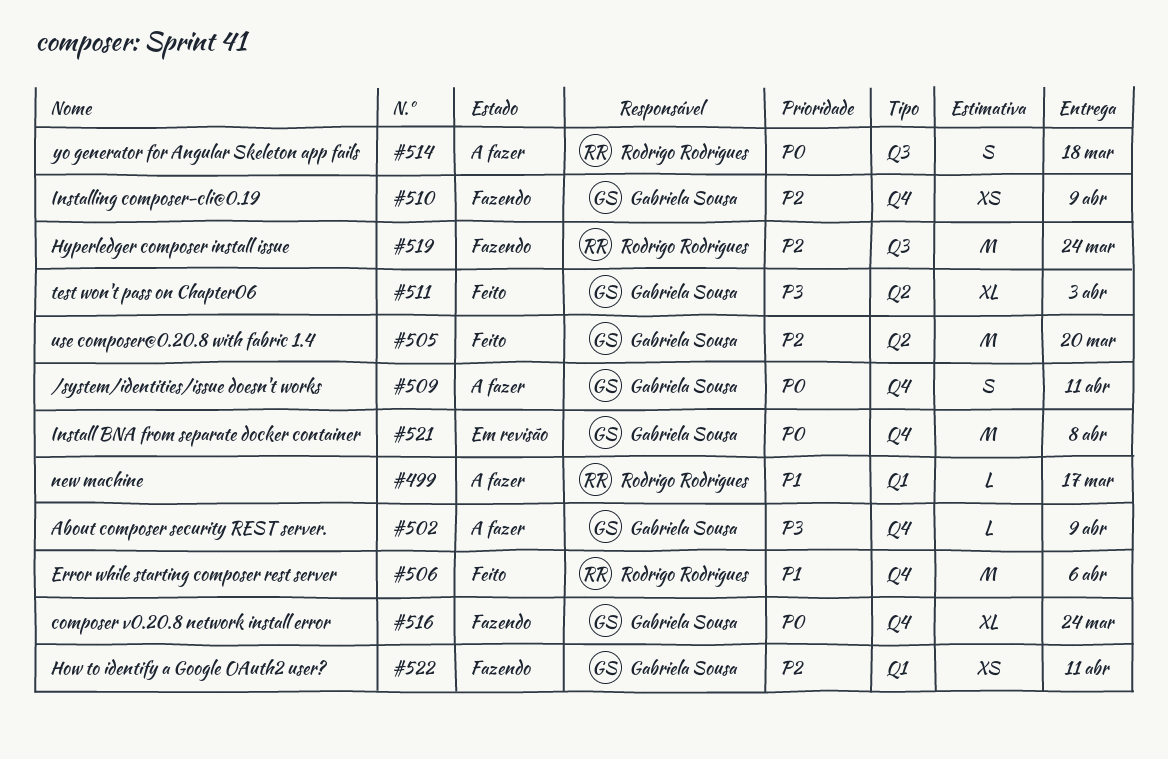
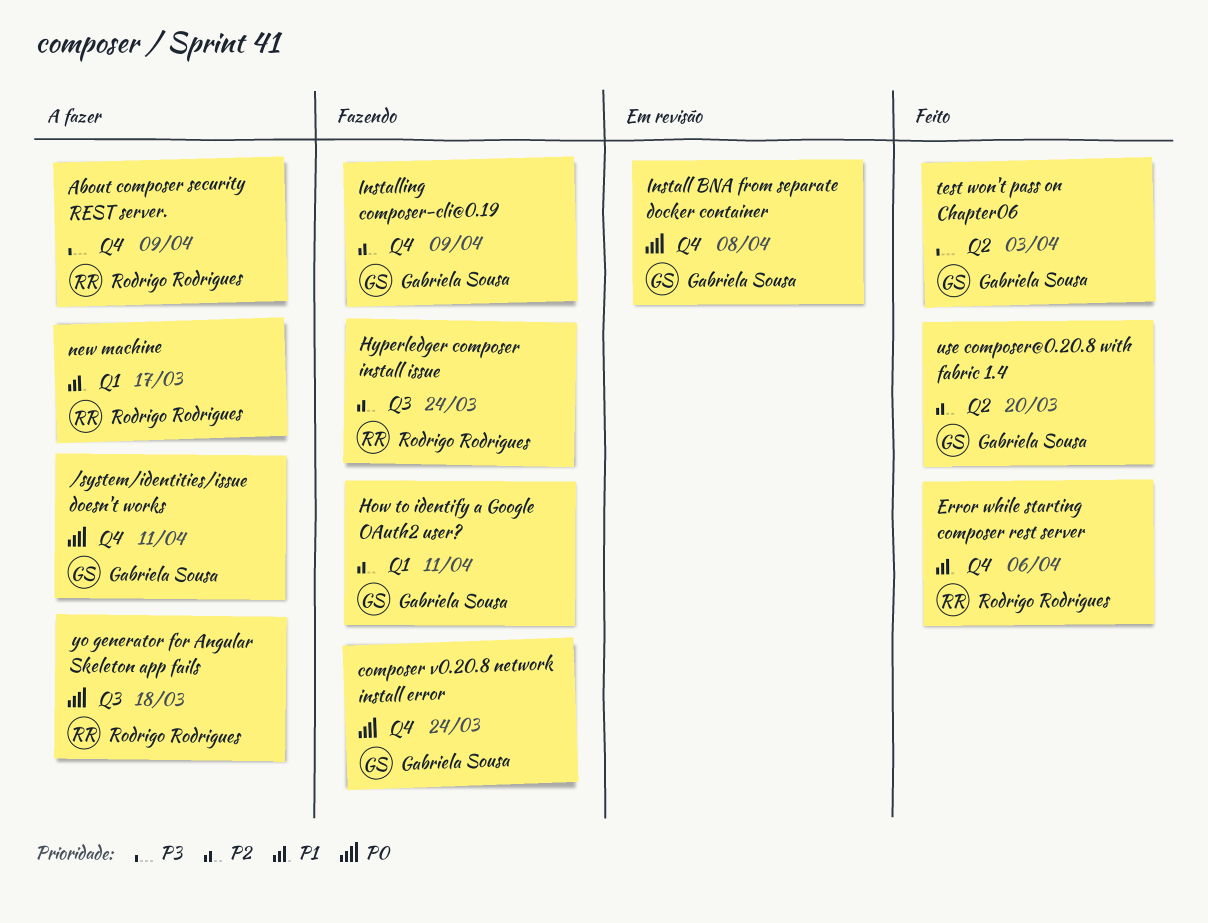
About composer security REST server., owner: Gabriela Sousa -> Rodrigo Rodrigues

